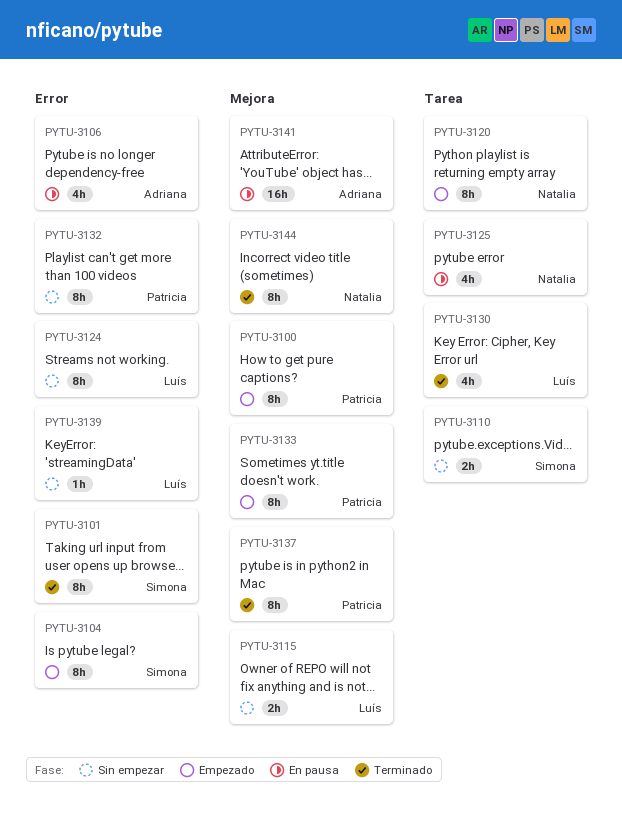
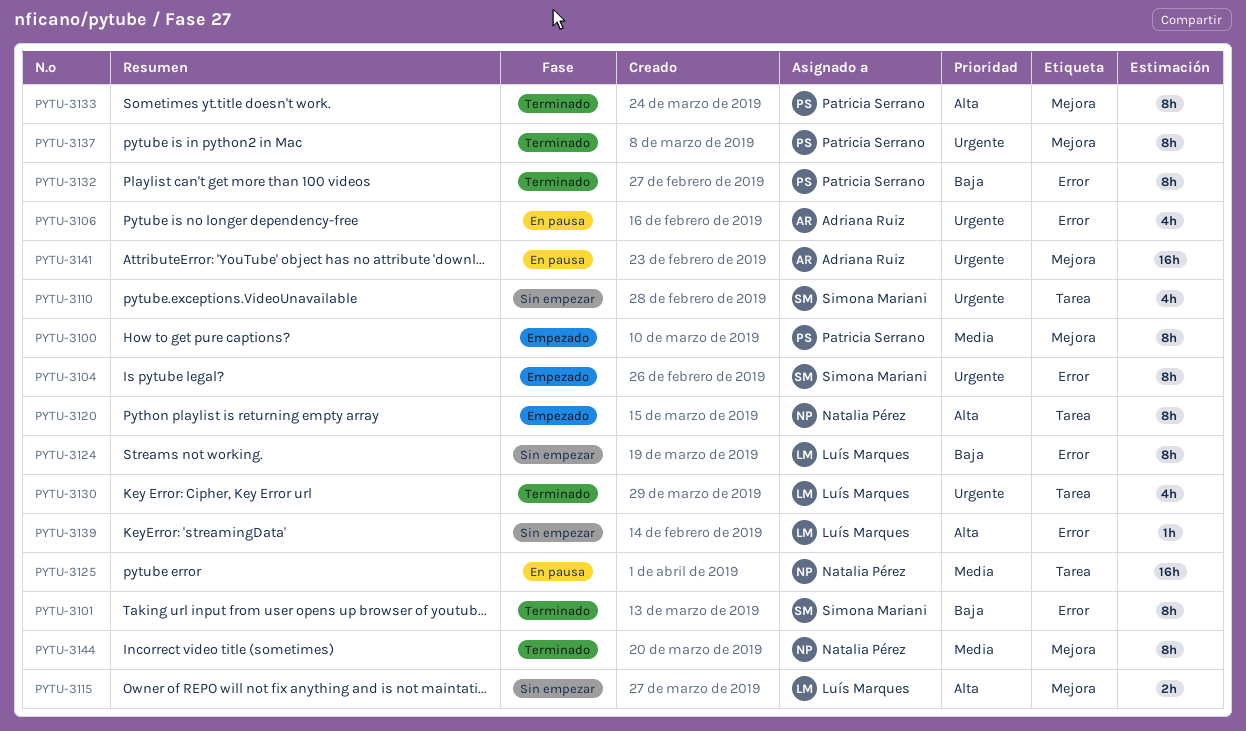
PYTU-3110, estimate: 2h -> 4h
PYTU-3125, estimate: 4h -> 16h
PYTU-3132, status: Sin empezar -> Terminado
PYTU-3133, status: Empezado -> Terminado

